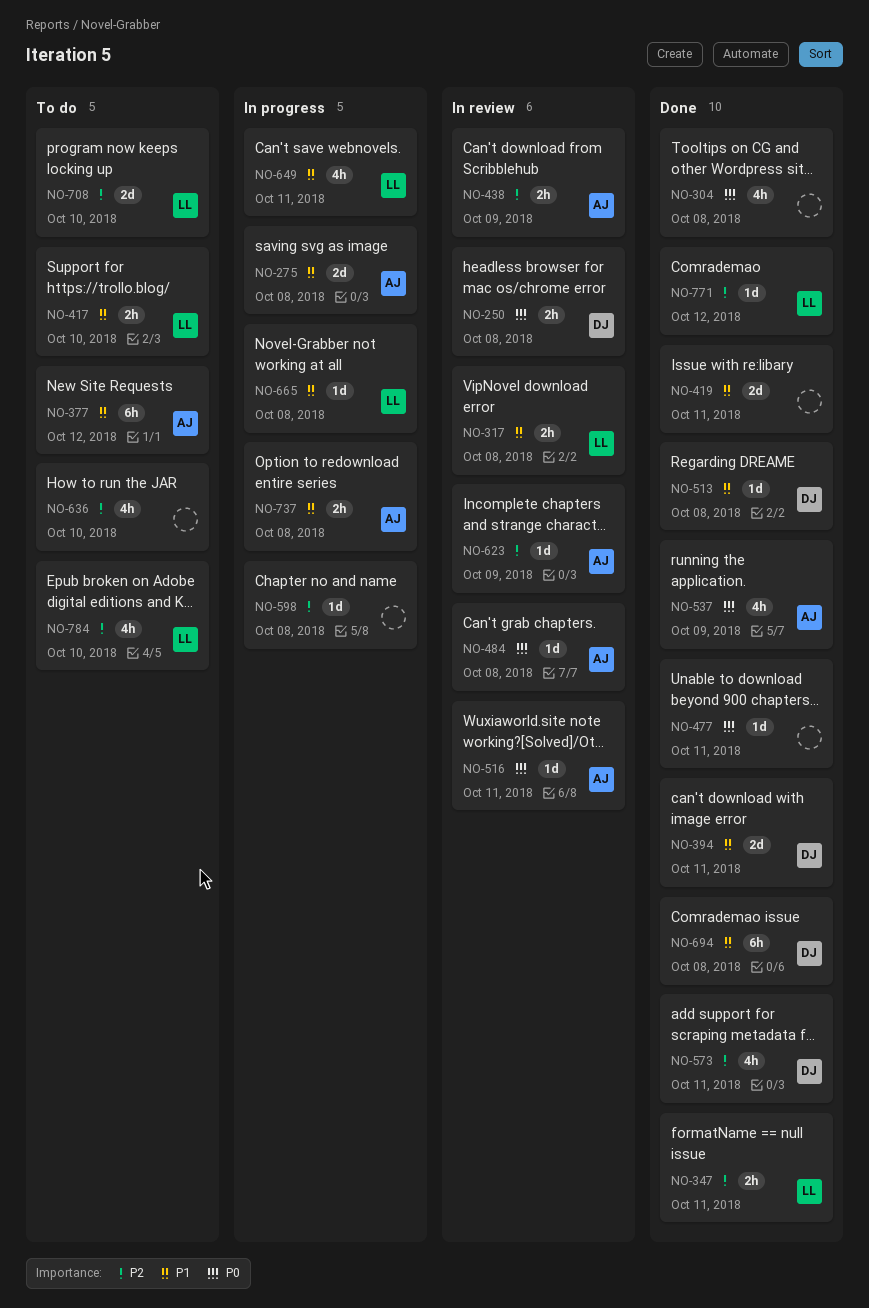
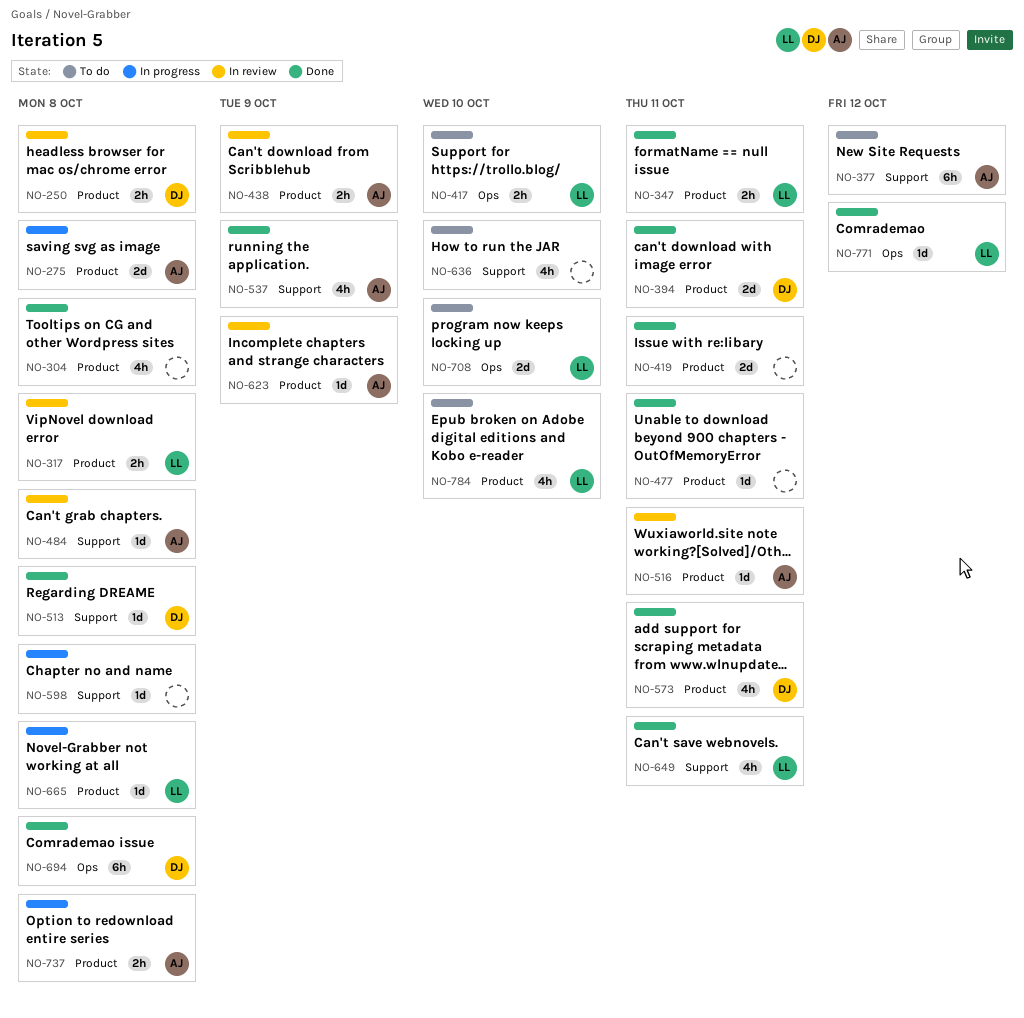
NO-649, status: In progress -> Done

